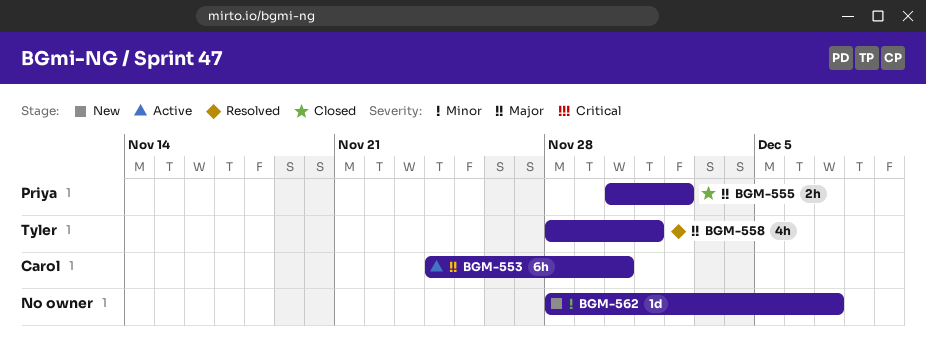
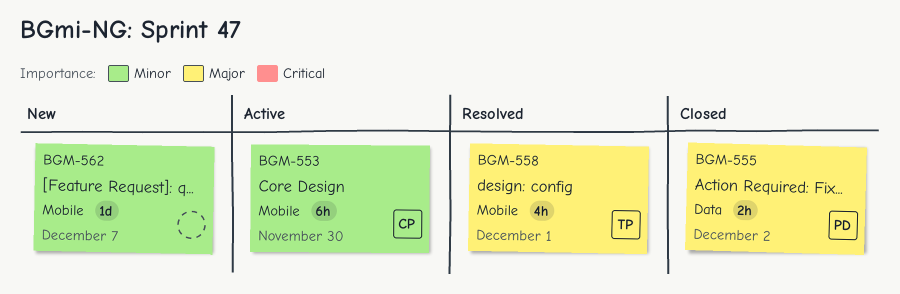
BGM-553, priority: Major -> Minor

